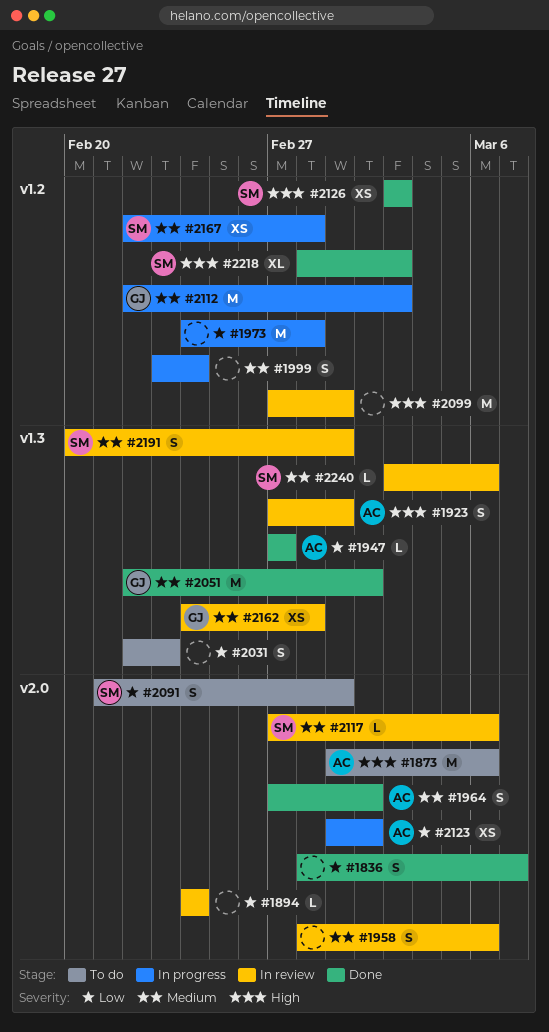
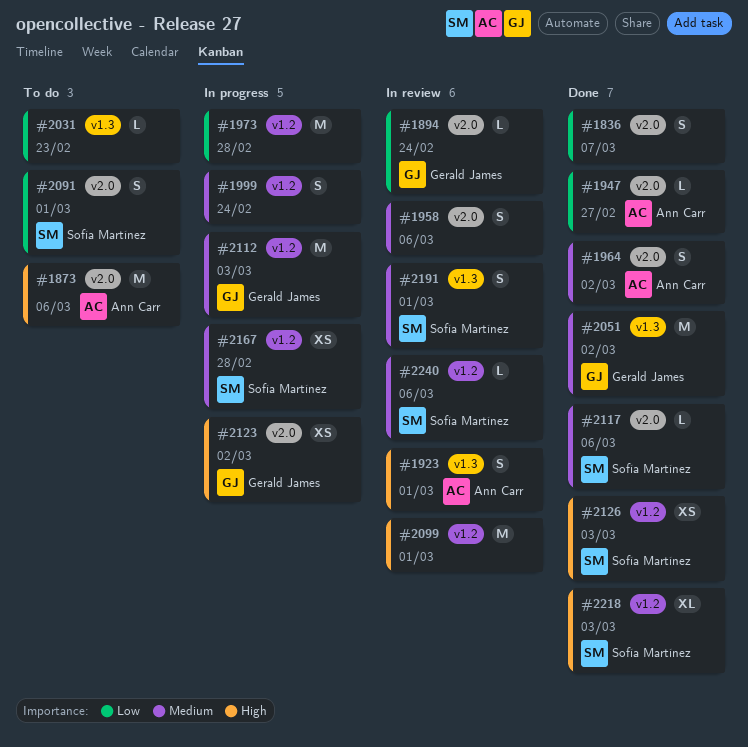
#1894, owner: none -> Gerald James
#1947, label: v1.3 -> v2.0
#2031, estimate: S -> L
#2117, status: In review -> Done
#2123, owner: Ann Carr -> Gerald James
#2123, priority: Low -> High
#2162: present -> none
#2240, label: v1.3 -> v1.2

